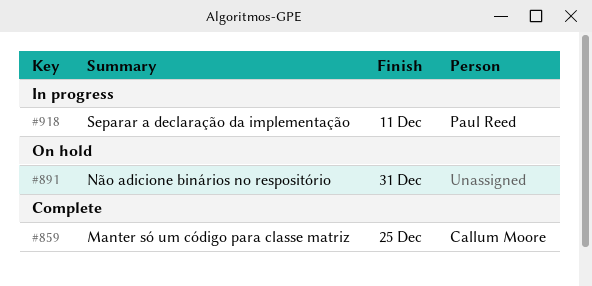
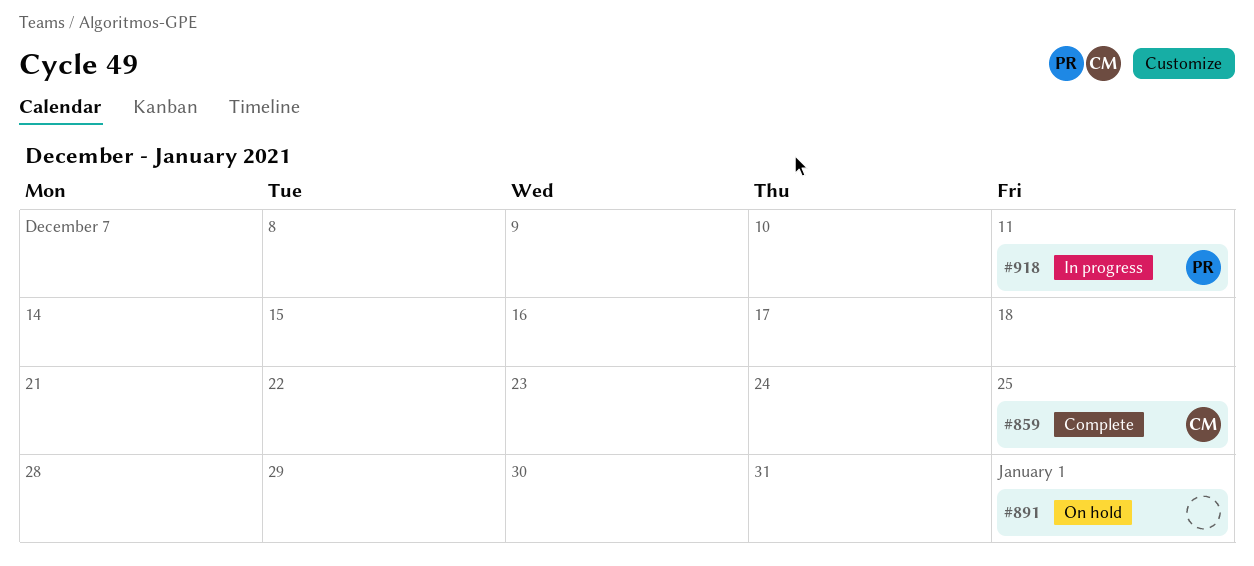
#891, due: Dec 31 -> Jan 1

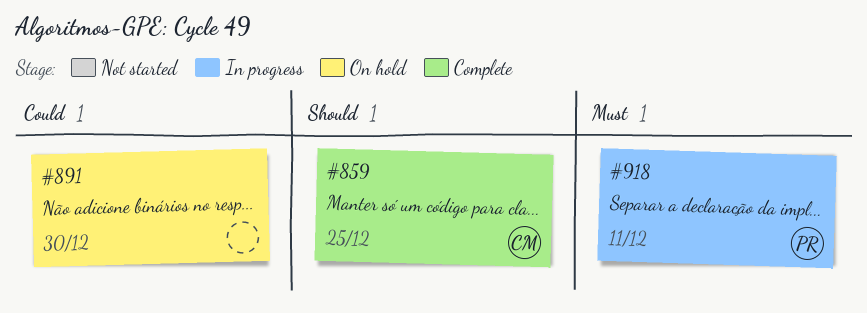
#891, due: Jan 1 -> Dec 30

